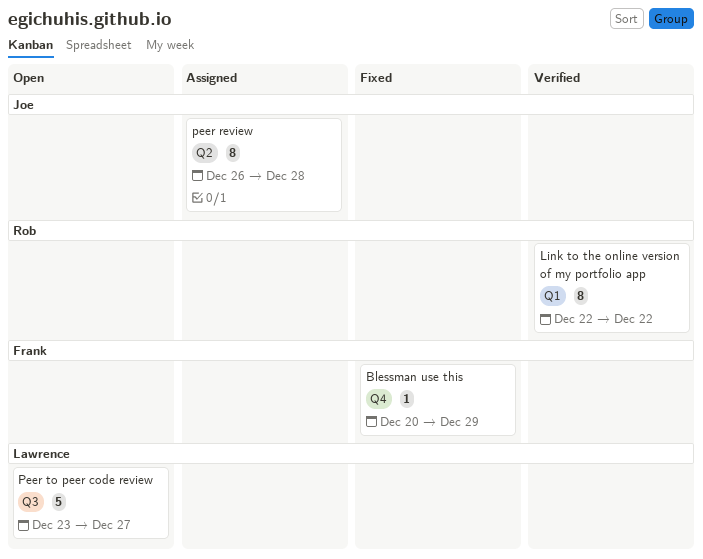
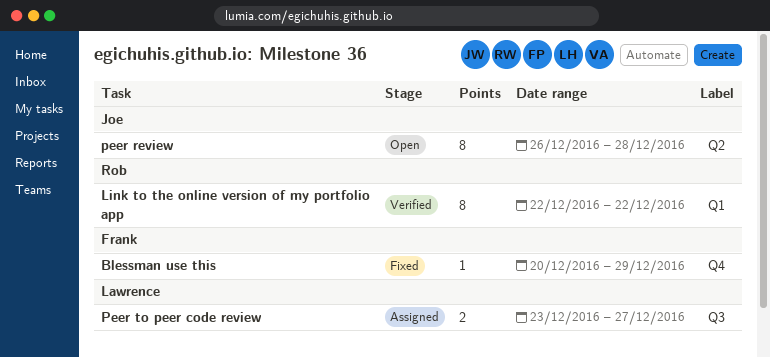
peer review, status: Assigned -> Open
Peer to peer code review, status: Open -> Assigned
Peer to peer code review, estimate: 5 -> 2

